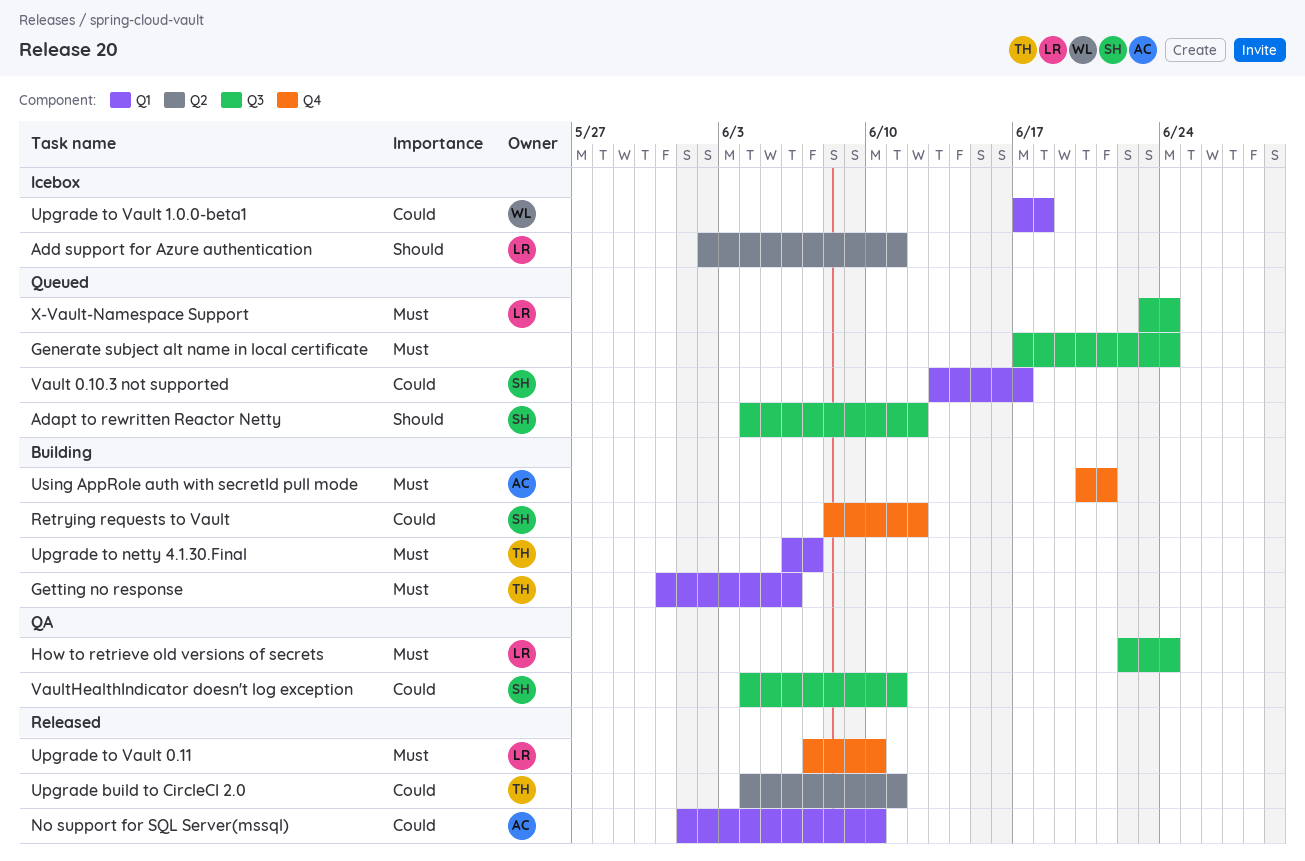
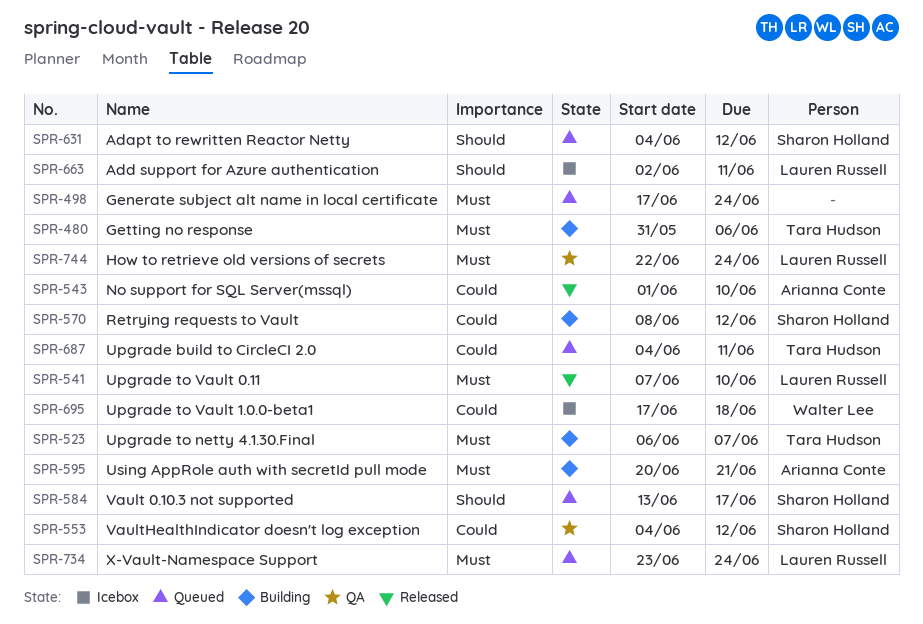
Upgrade build to CircleCI 2.0, status: Released -> Queued
Vault 0.10.3 not supported, priority: Could -> Should
VaultHealthIndicator doesn't log exception, due: Jun 11 -> Jun 12

